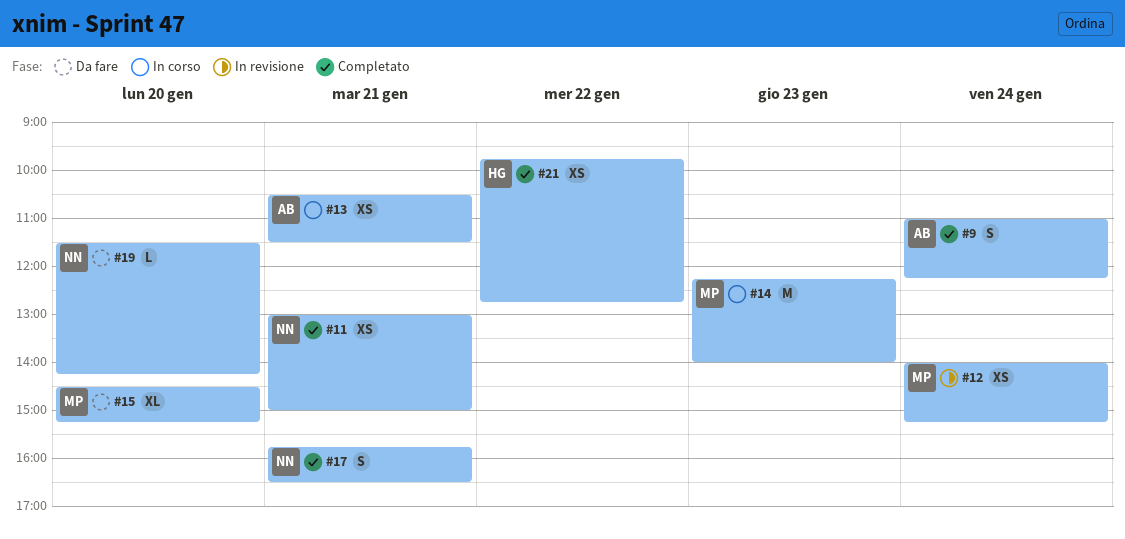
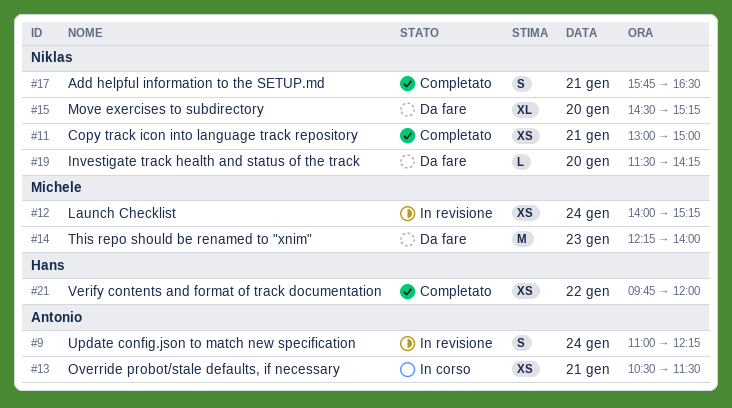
#9, status: Completato -> In revisione
#14, status: In corso -> Da fare
#15, owner: Michele -> Niklas
#21, ends: 12:45 -> 12:00

